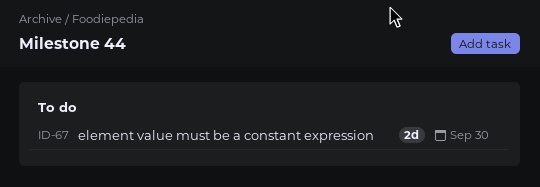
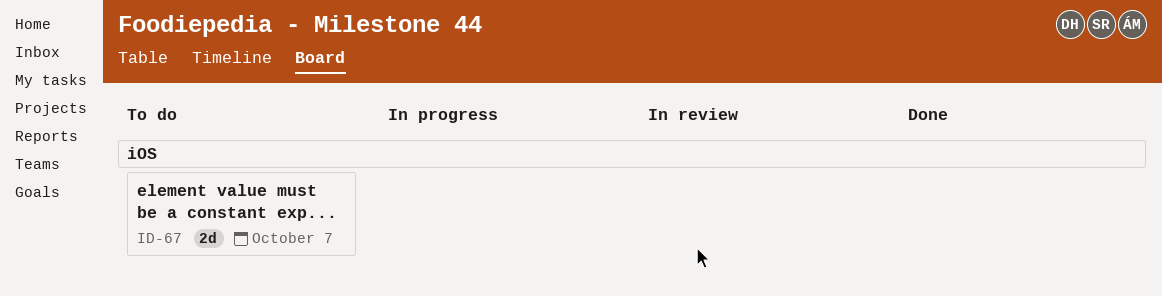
ID-67, due: Sep 30 -> Oct 7

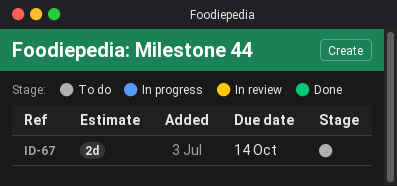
ID-67, due: Oct 7 -> Oct 14

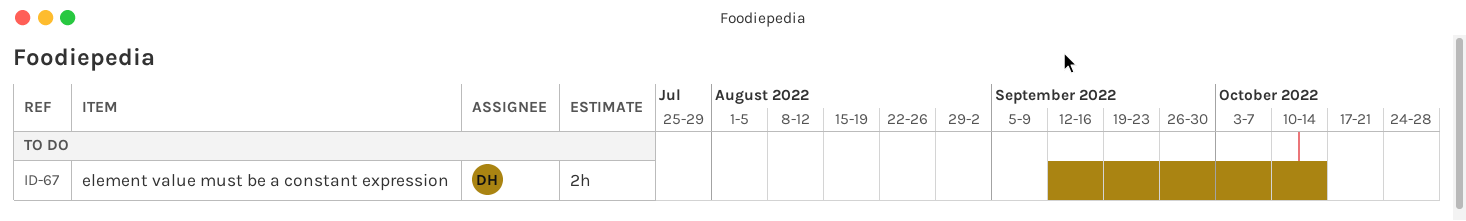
ID-67, estimate: 2d -> 2h

